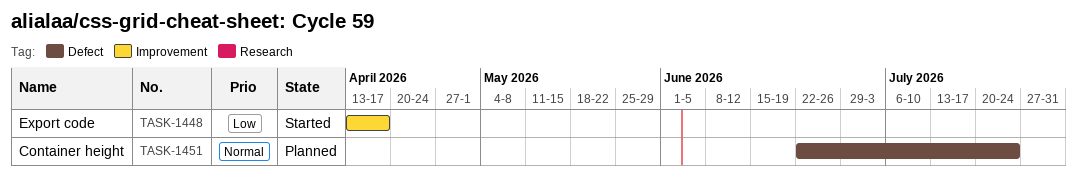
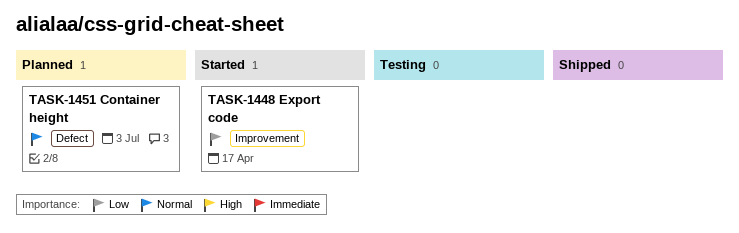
TASK-1451, due: Jul 24 -> Jul 3

